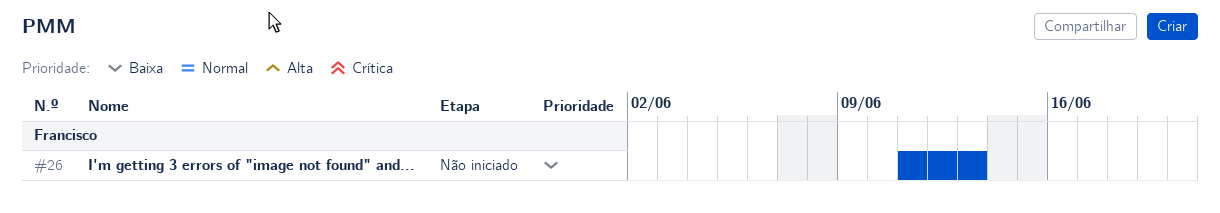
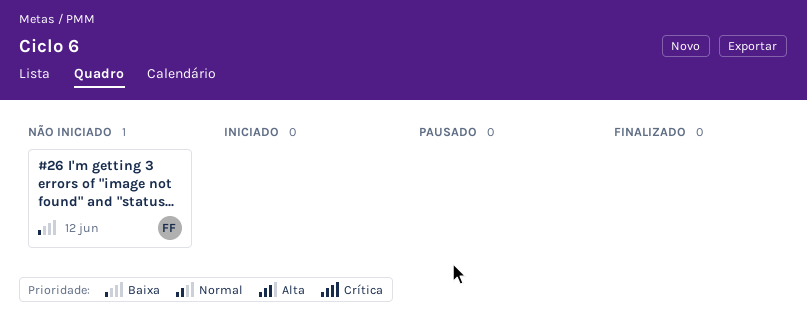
#26, due: Jun 13 -> Jun 12

